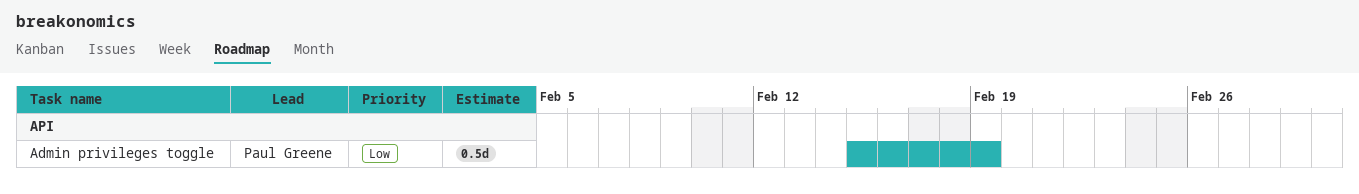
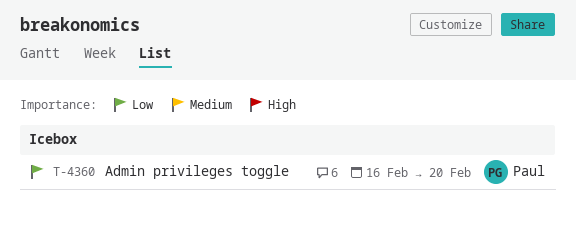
Admin privileges toggle, start: Feb 15 -> Feb 16
Admin privileges toggle, due: Feb 19 -> Feb 20

